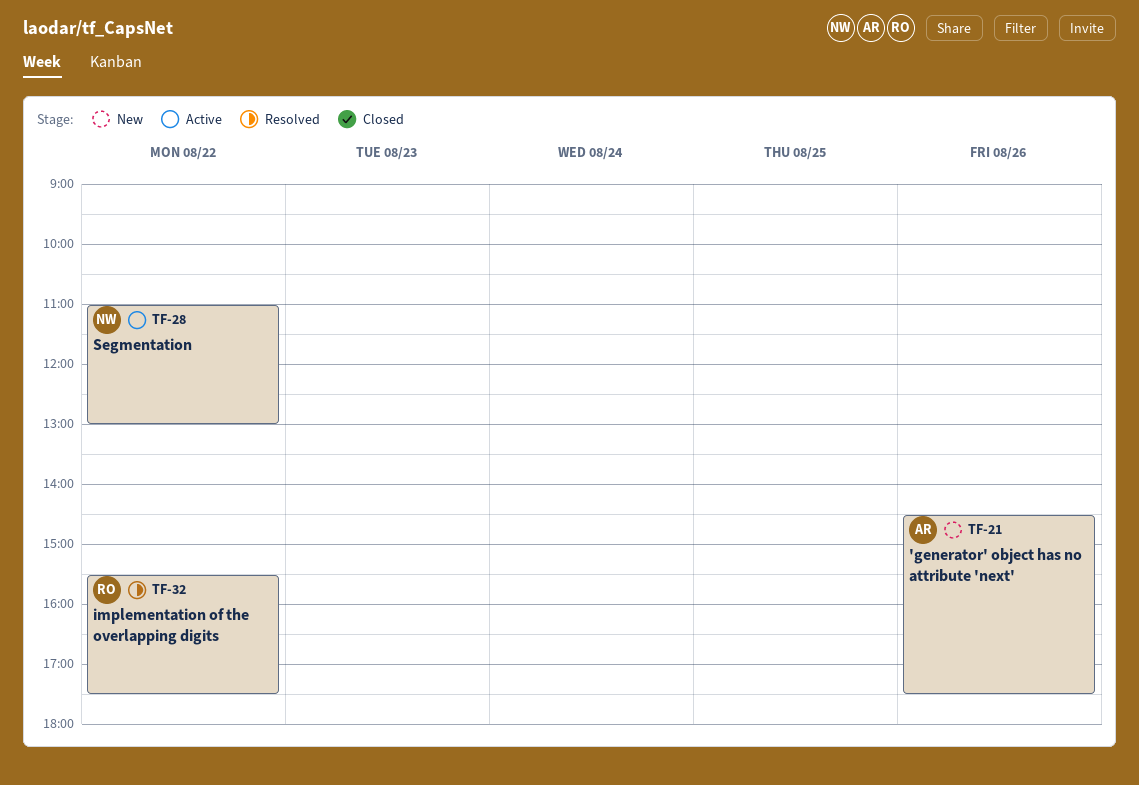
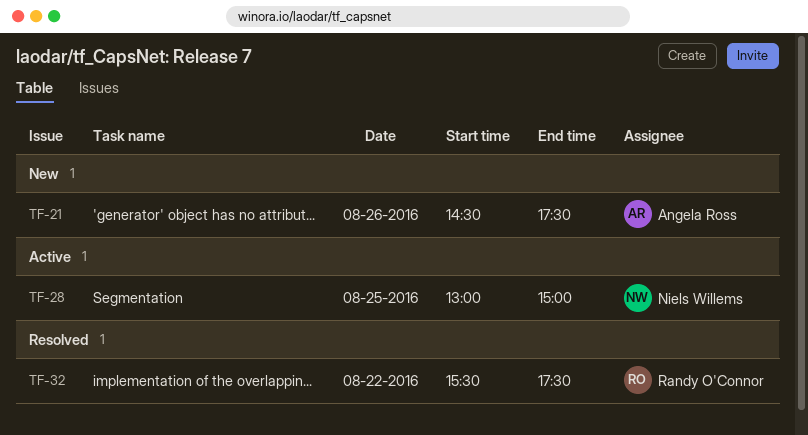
TF-28, day: Aug 22 -> Aug 25
TF-28, begins: 11:00 -> 13:00
TF-28, ends: 13:00 -> 15:00

